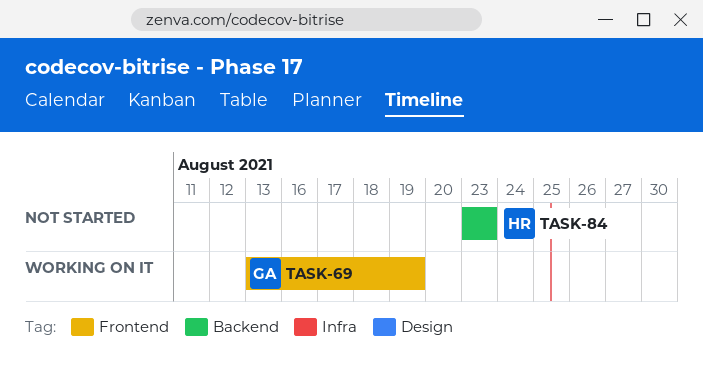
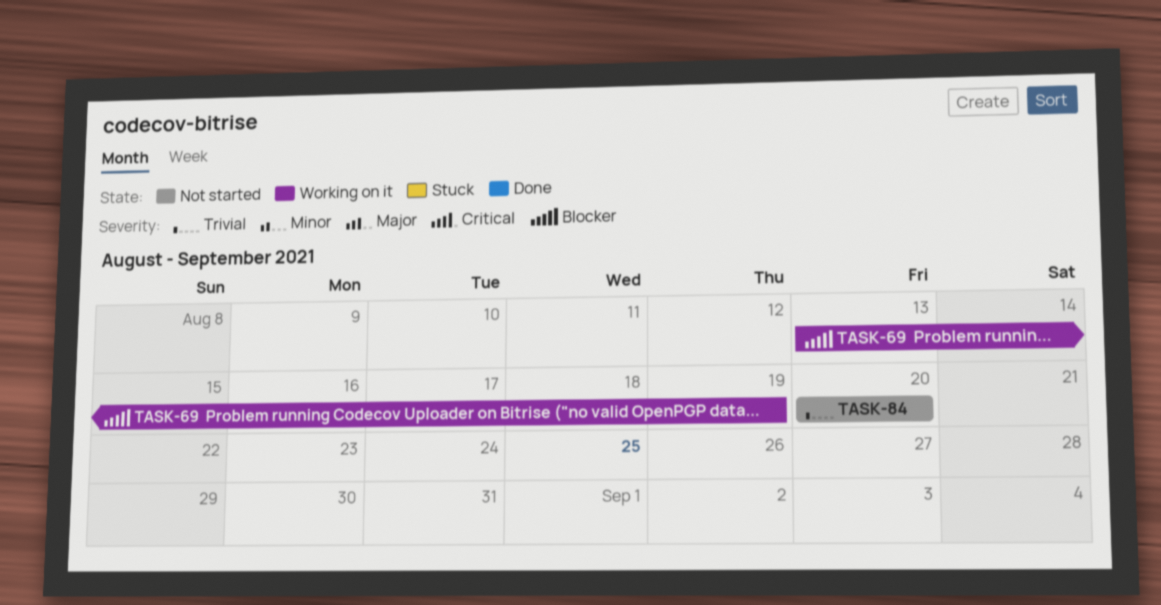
TASK-84, start: Aug 23 -> Aug 20
TASK-84, due: Aug 23 -> Aug 20

